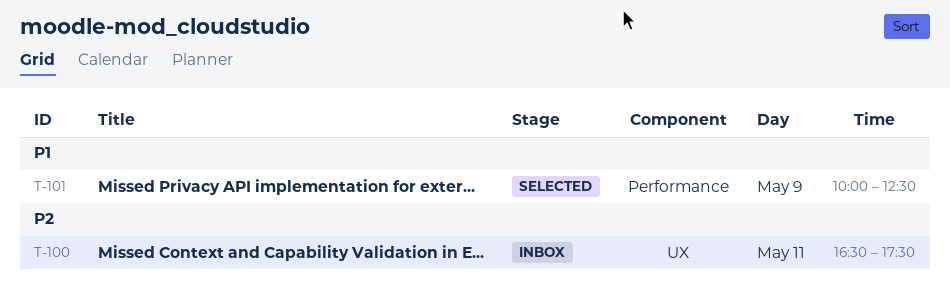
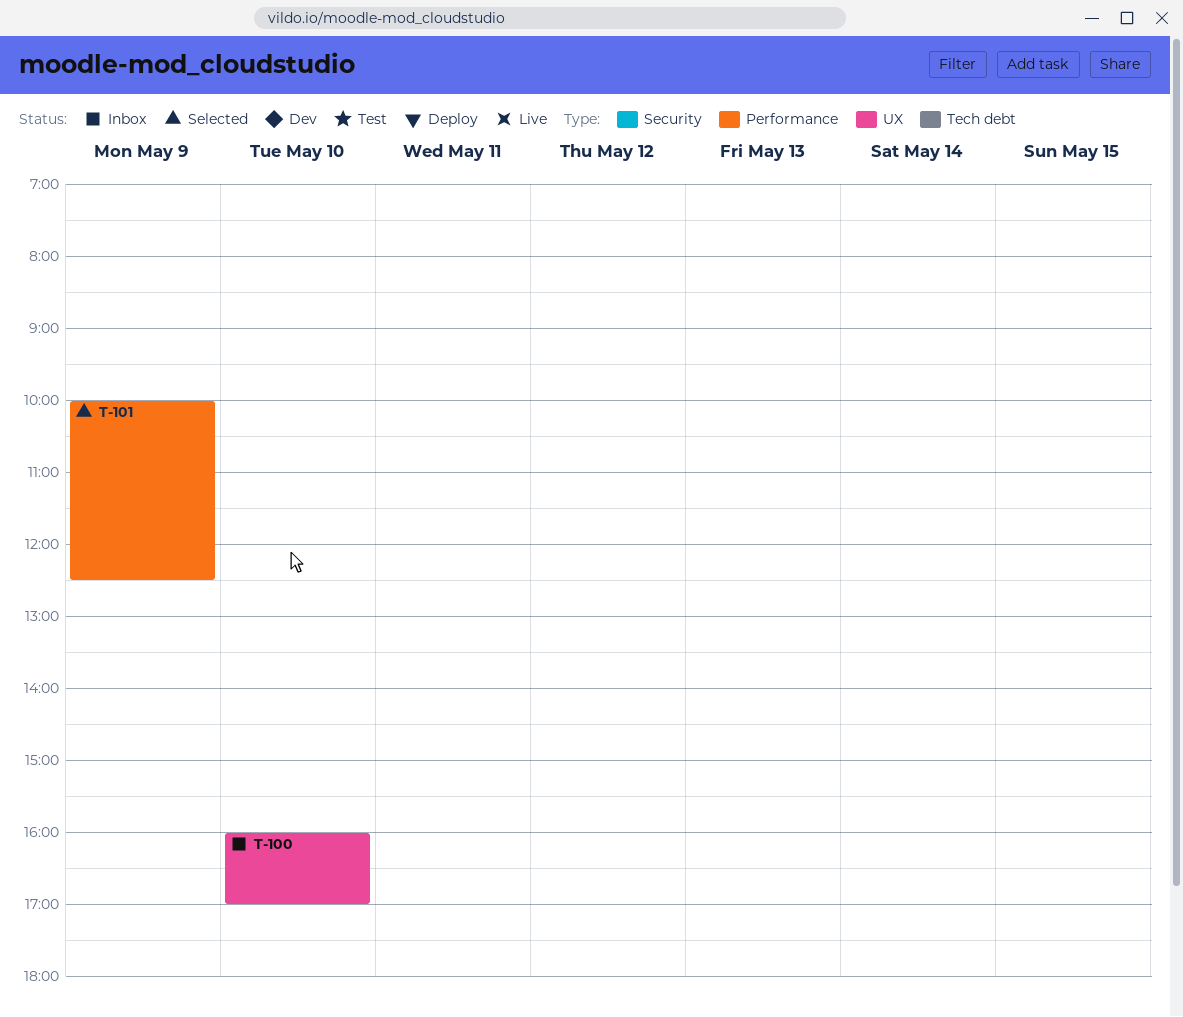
T-100, day: May 11 -> May 10
T-100, begins: 16:30 -> 16:00
T-100, ends: 17:30 -> 17:00

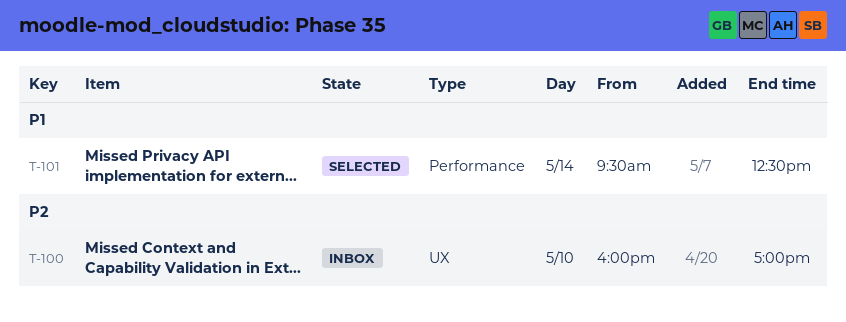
T-101, day: May 9 -> May 14
T-101, begins: 10:00 -> 09:30

